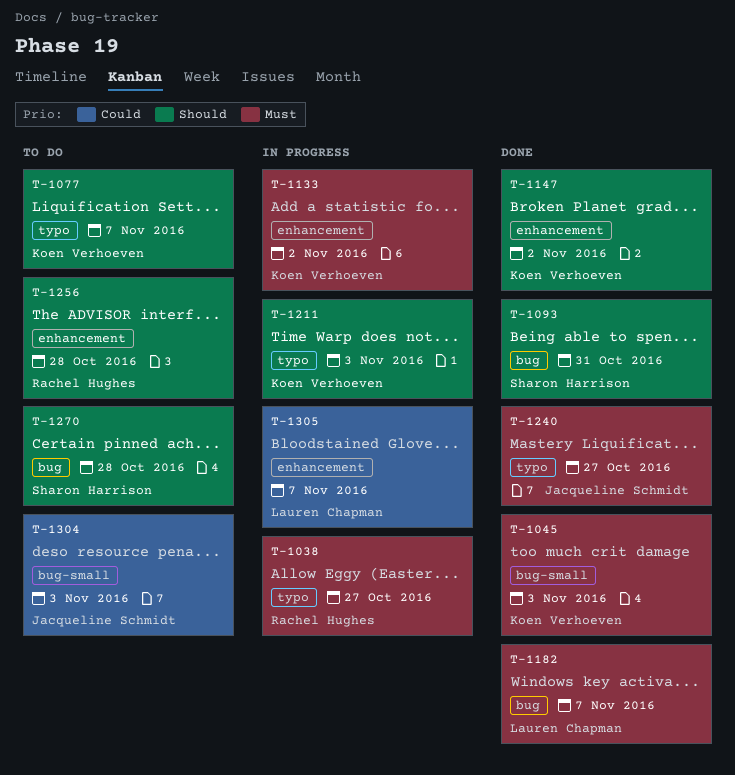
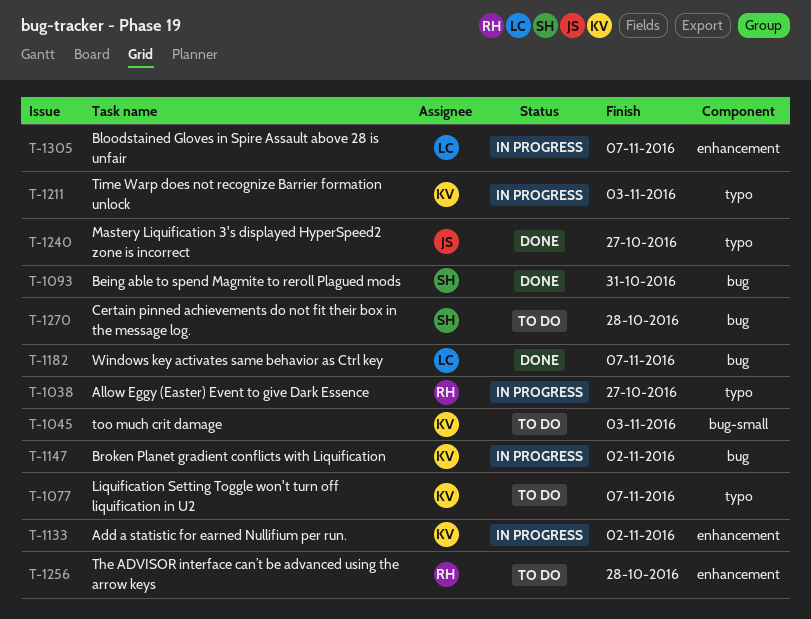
T-1045, status: Done -> To do
T-1147, status: Done -> In progress
T-1147, label: enhancement -> bug
T-1304: present -> none

